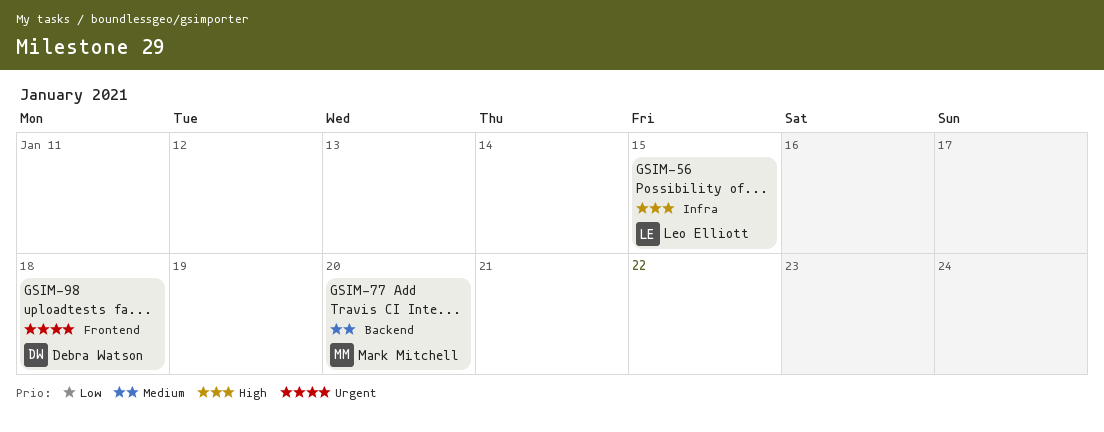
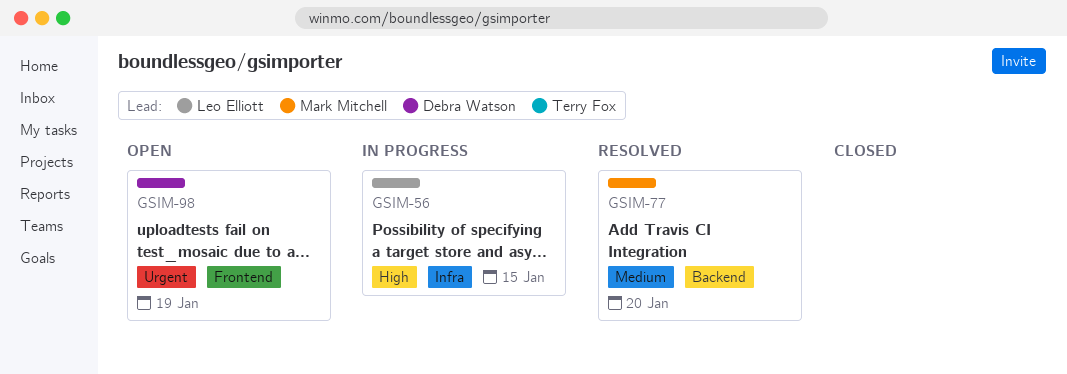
GSIM-98, due: Jan 18 -> Jan 19

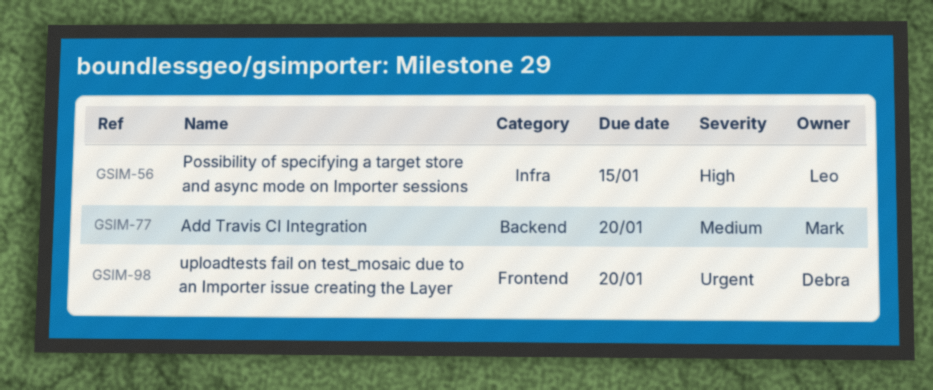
GSIM-98, due: Jan 19 -> Jan 20

